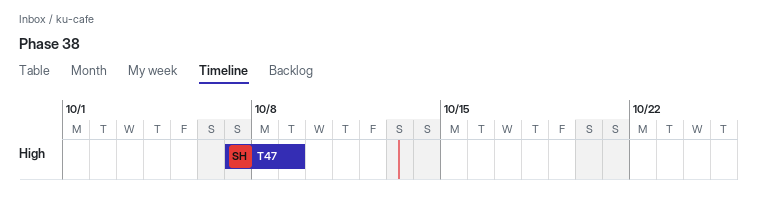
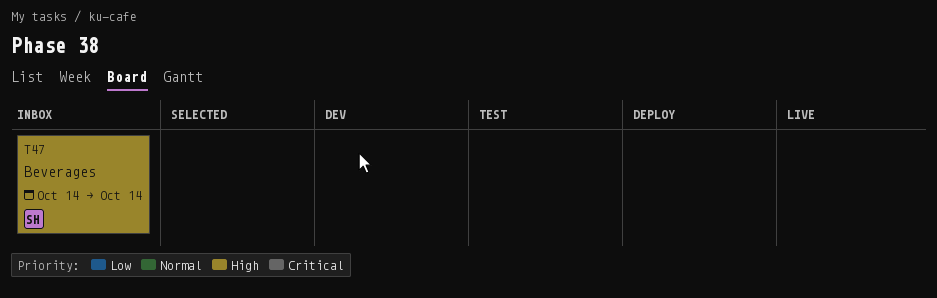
T47, start: Oct 7 -> Oct 14
T47, due: Oct 9 -> Oct 14

